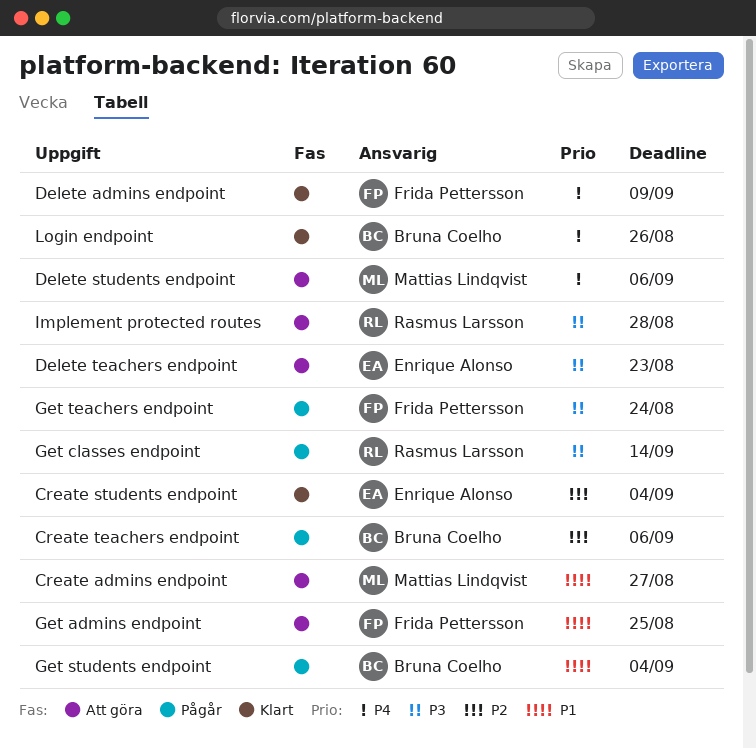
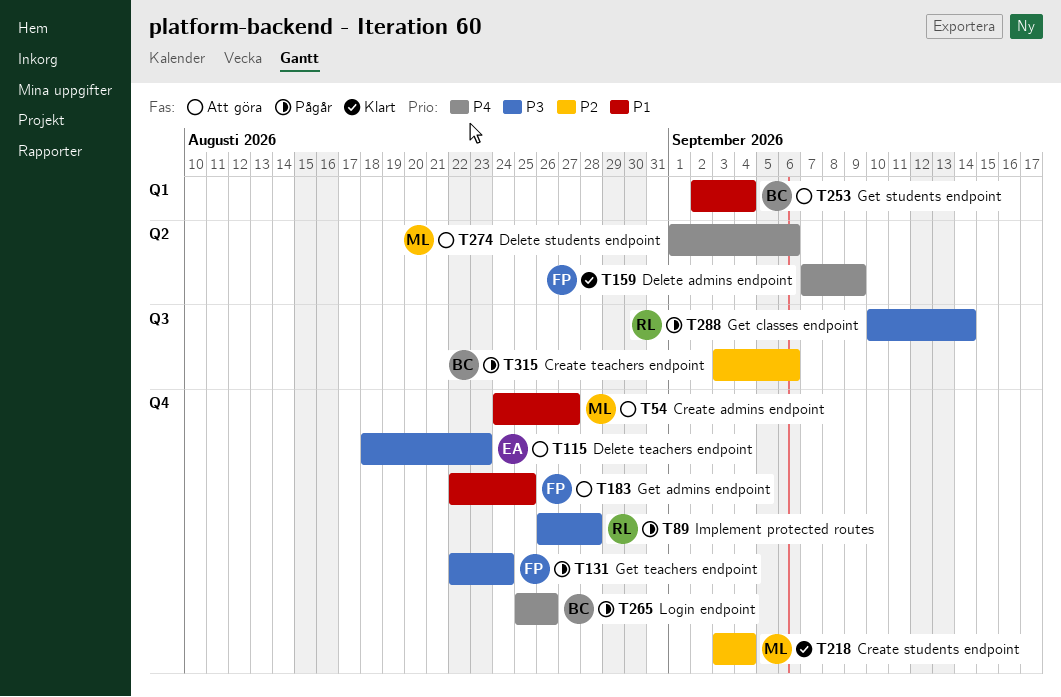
Create students endpoint, owner: Enrique Alonso -> Mattias Lindqvist
Get students endpoint, status: Pågår -> Att göra
Implement protected routes, status: Att göra -> Pågår
Login endpoint, status: Klart -> Pågår

